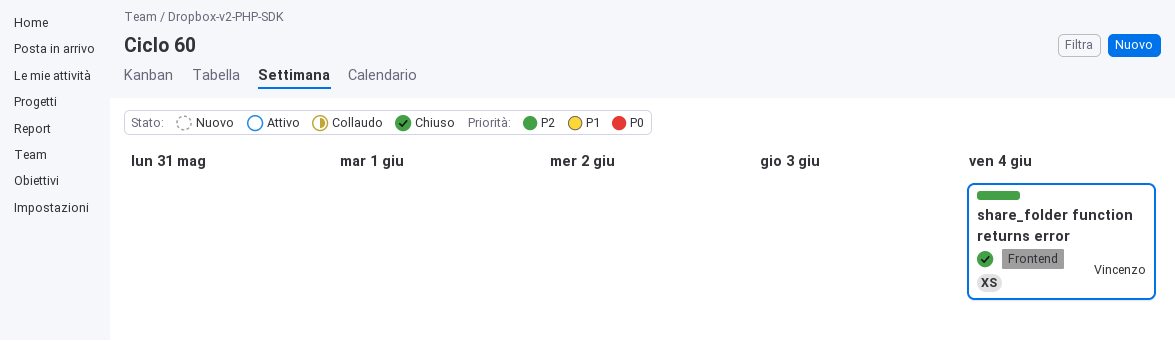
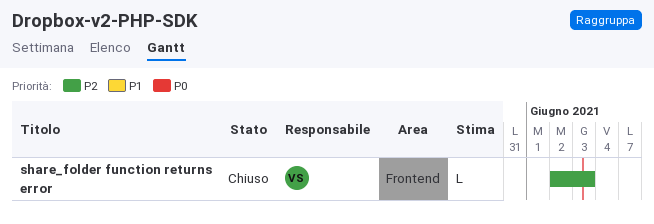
share_folder function returns error, estimate: XS -> L
share_folder function returns error, due: Jun 4 -> Jun 3

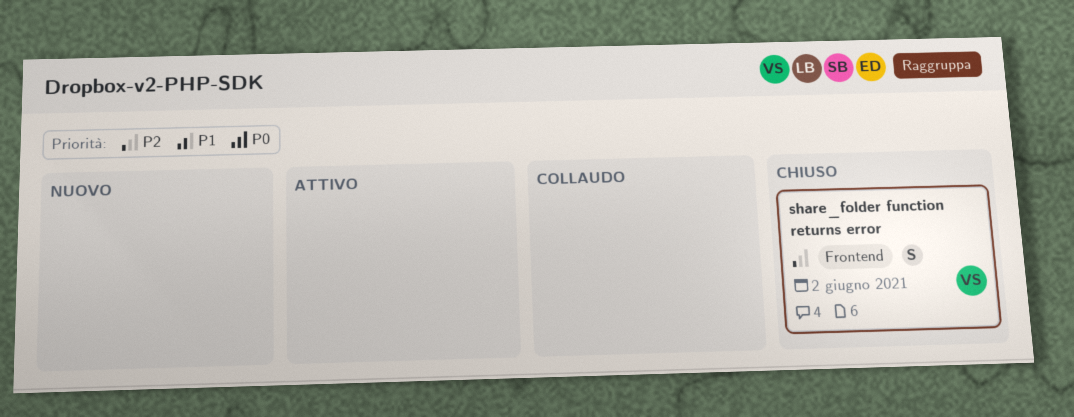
share_folder function returns error, estimate: L -> S
share_folder function returns error, due: Jun 3 -> Jun 2

